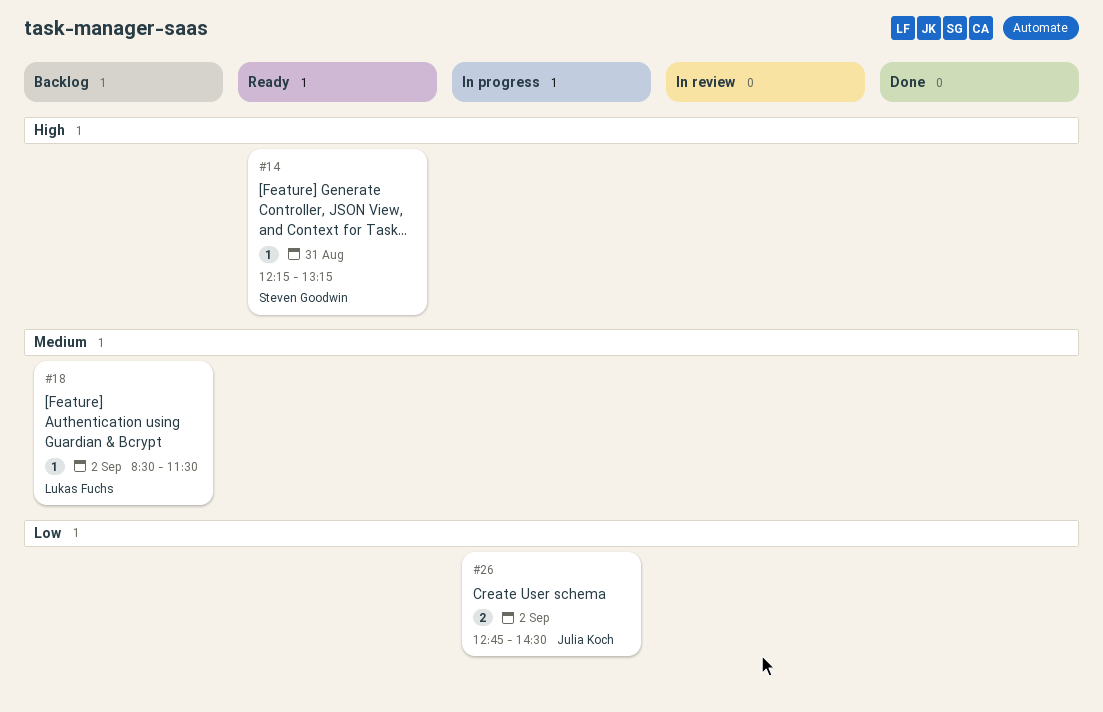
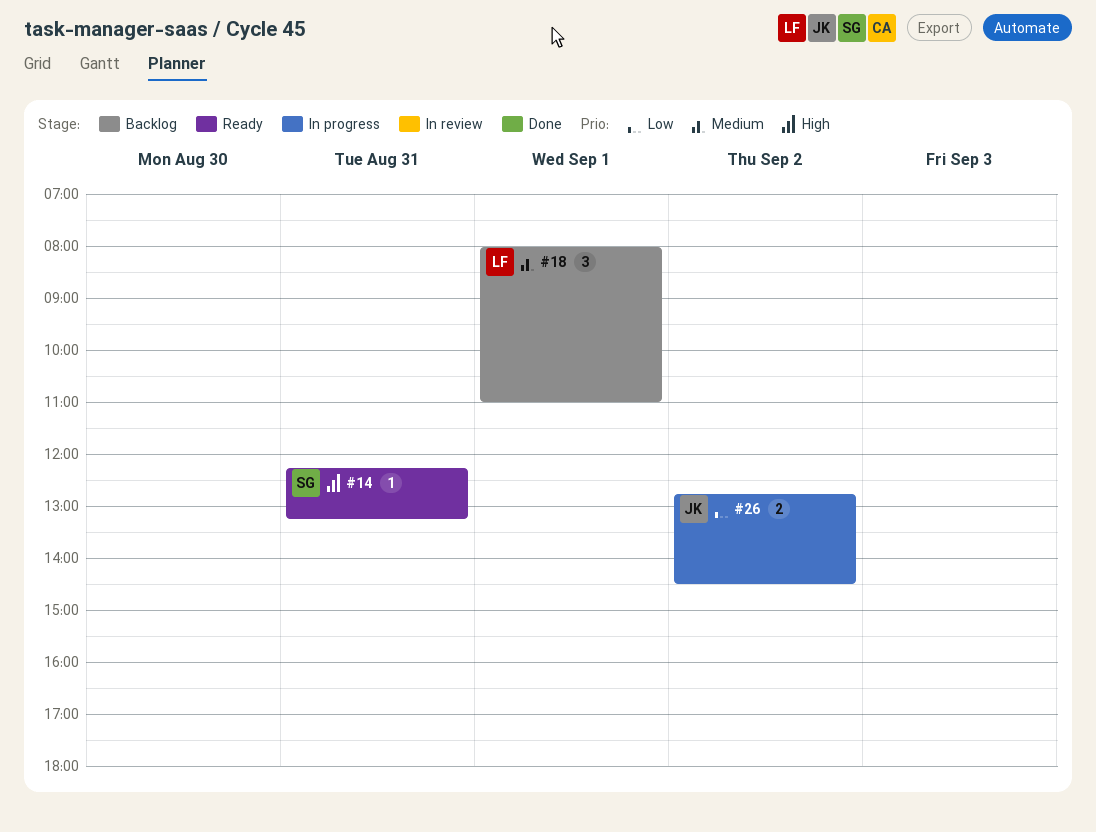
#18, estimate: 1 -> 3
#18, day: Sep 2 -> Sep 1
#18, begins: 08:30 -> 08:00
#18, ends: 11:30 -> 11:00

